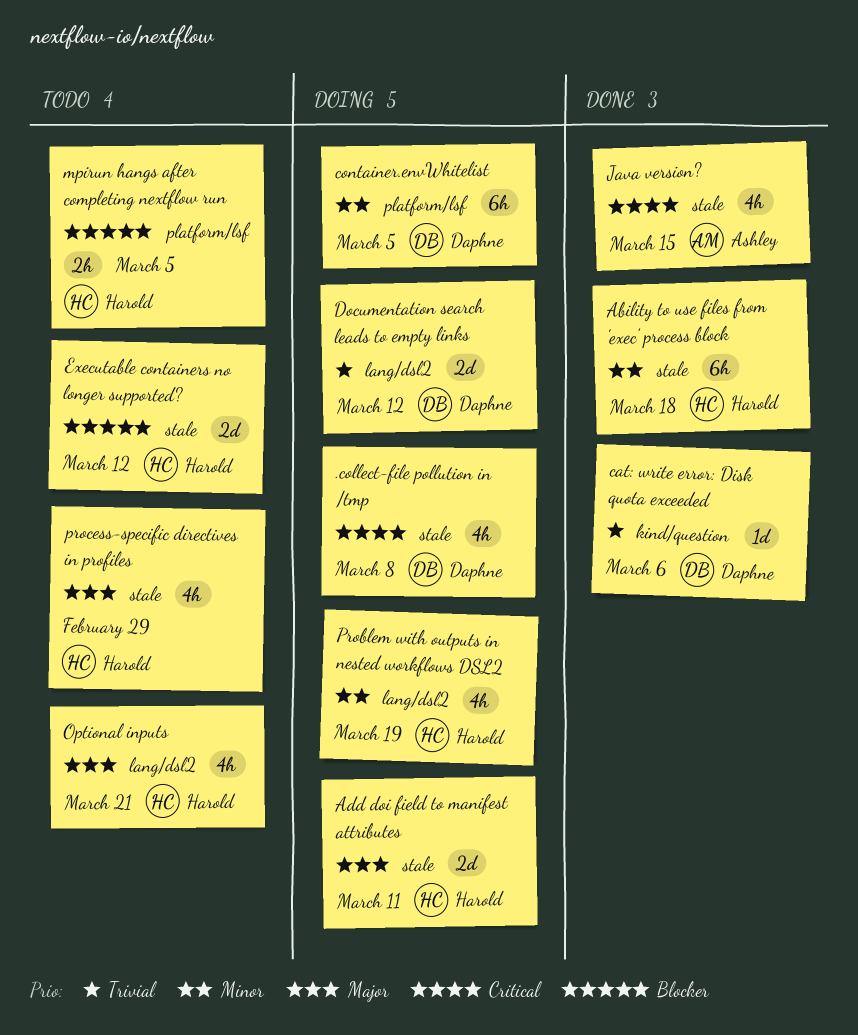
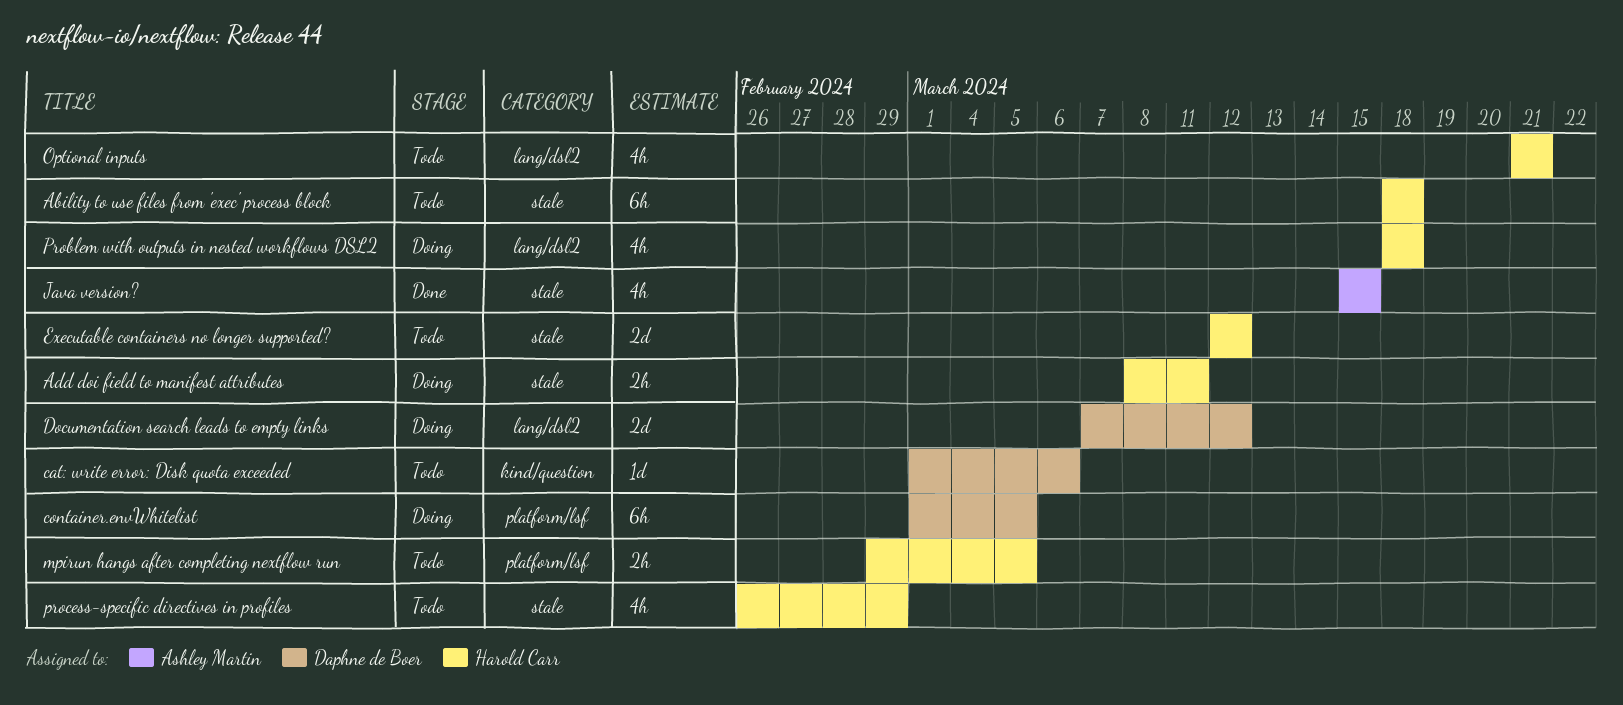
.collect-file pollution in /tmp: present -> none
Ability to use files from 'exec' process block, status: Done -> Todo
Add doi field to manifest attributes, estimate: 2d -> 2h
cat: write error: Disk quota exceeded, status: Done -> Todo
Problem with outputs in nested workflows DSL2, due: Mar 19 -> Mar 18

